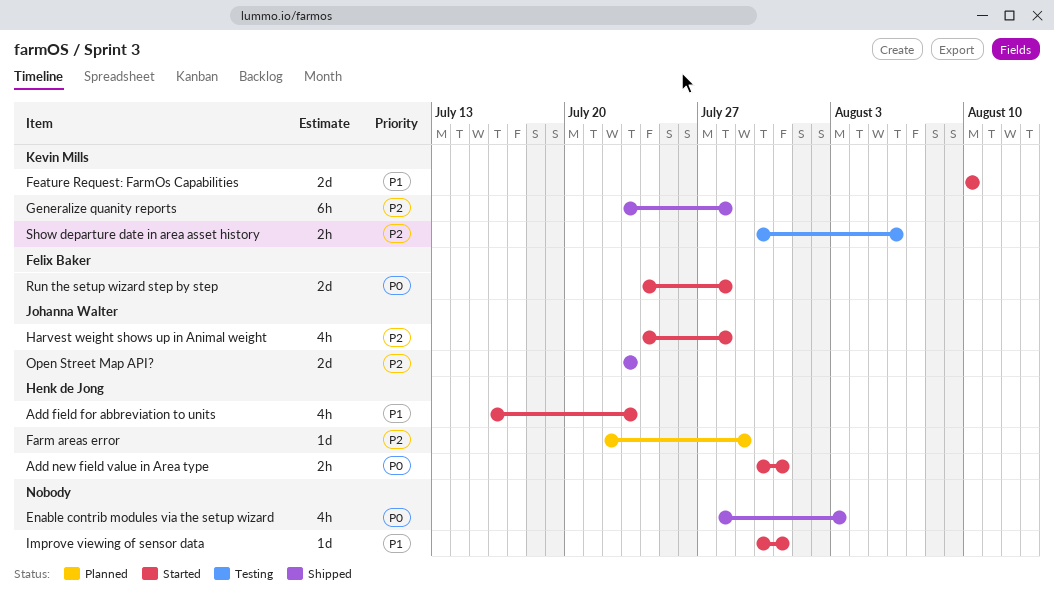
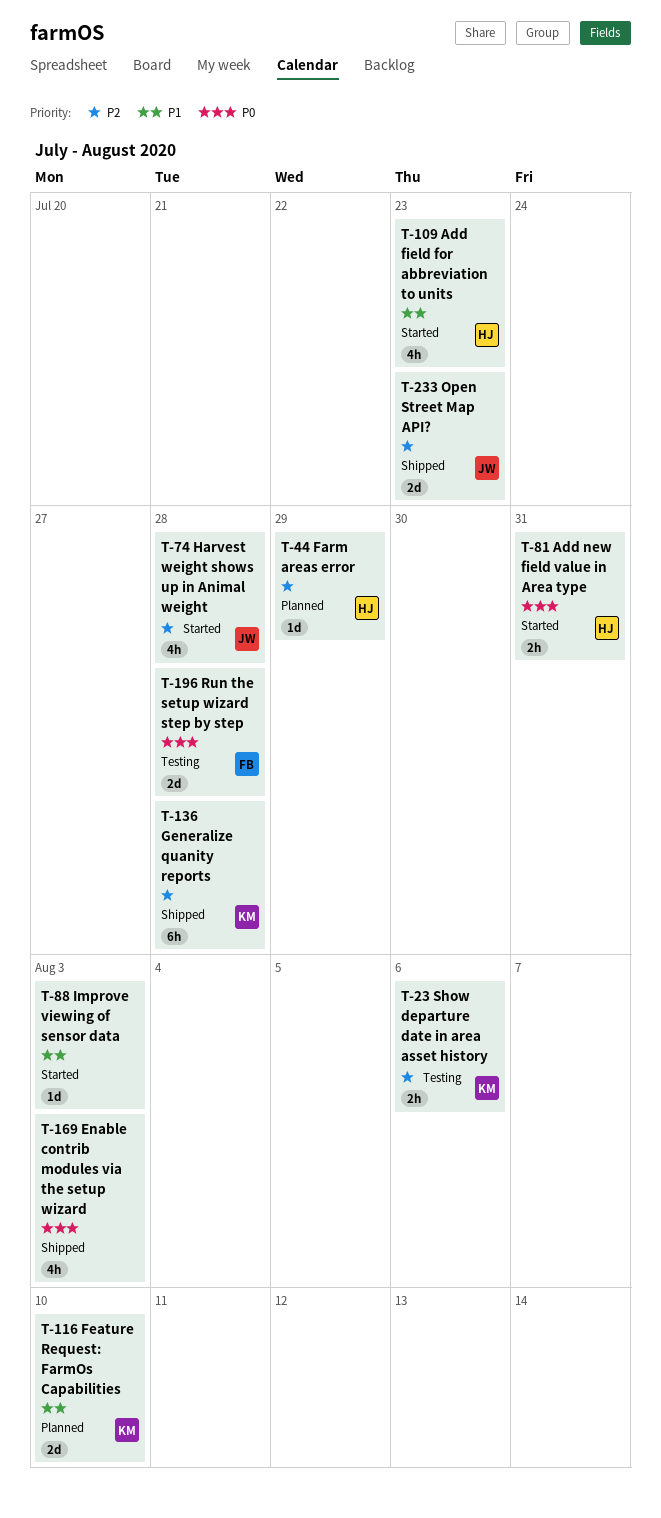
Feature Request: FarmOs Capabilities, status: Started -> Planned
Improve viewing of sensor data, due: Jul 31 -> Aug 3
Run the setup wizard step by step, status: Started -> Testing

